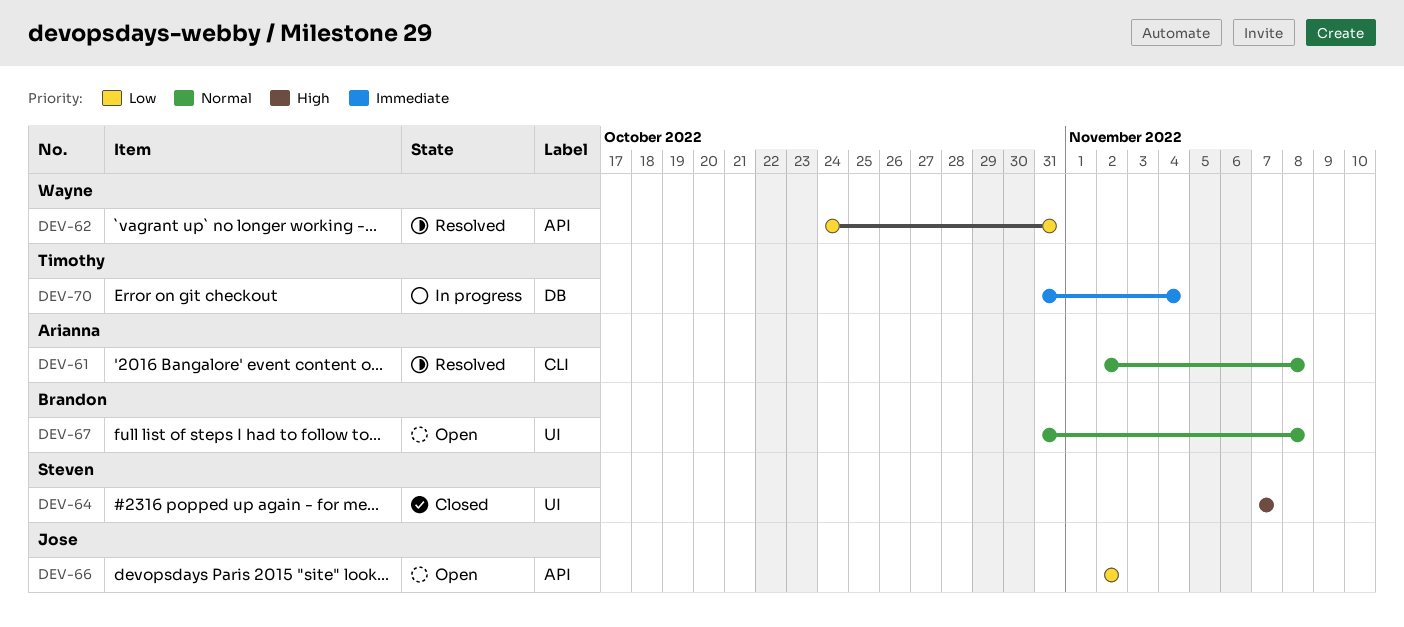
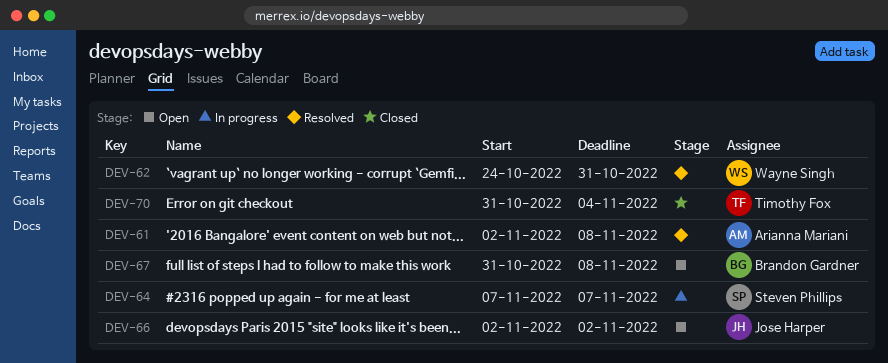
DEV-64, status: Closed -> In progress
DEV-70, status: In progress -> Closed

